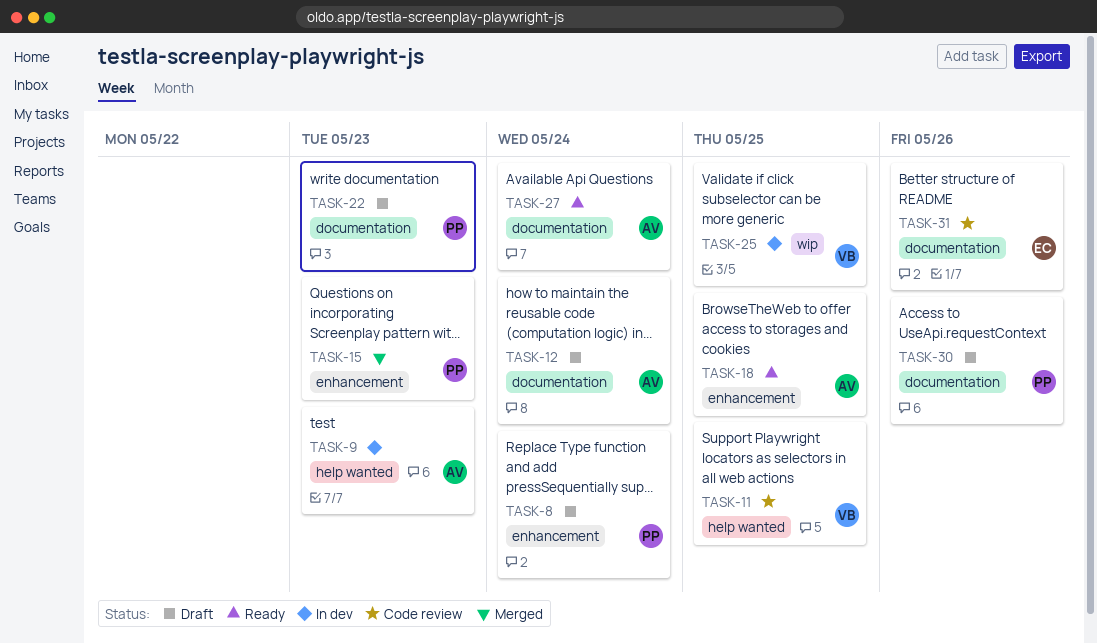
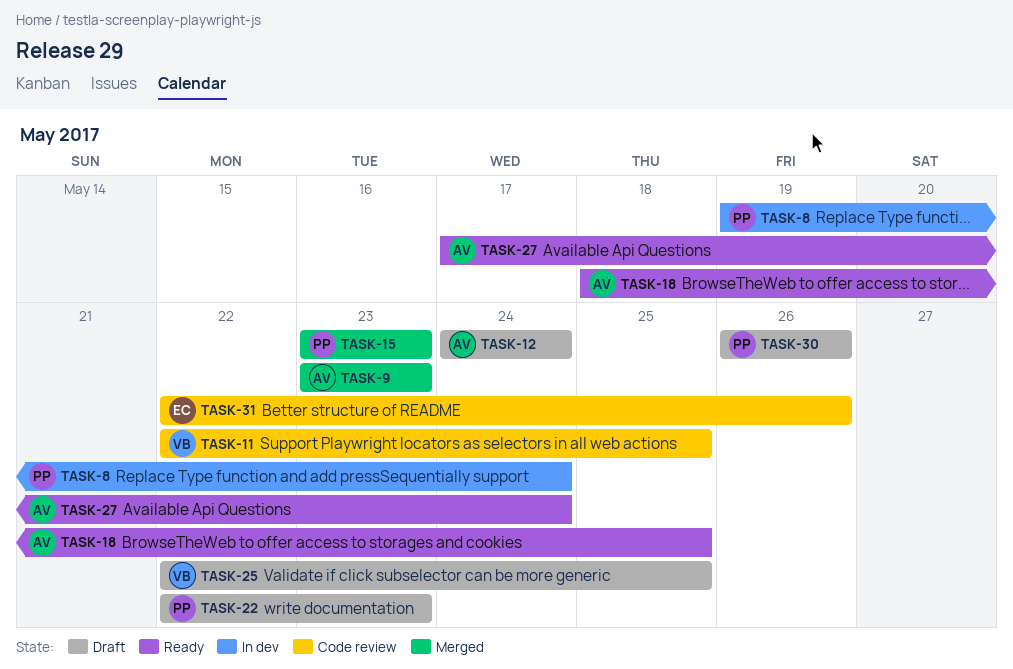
TASK-8, status: Draft -> In dev
TASK-9, status: In dev -> Merged
TASK-25, status: In dev -> Draft

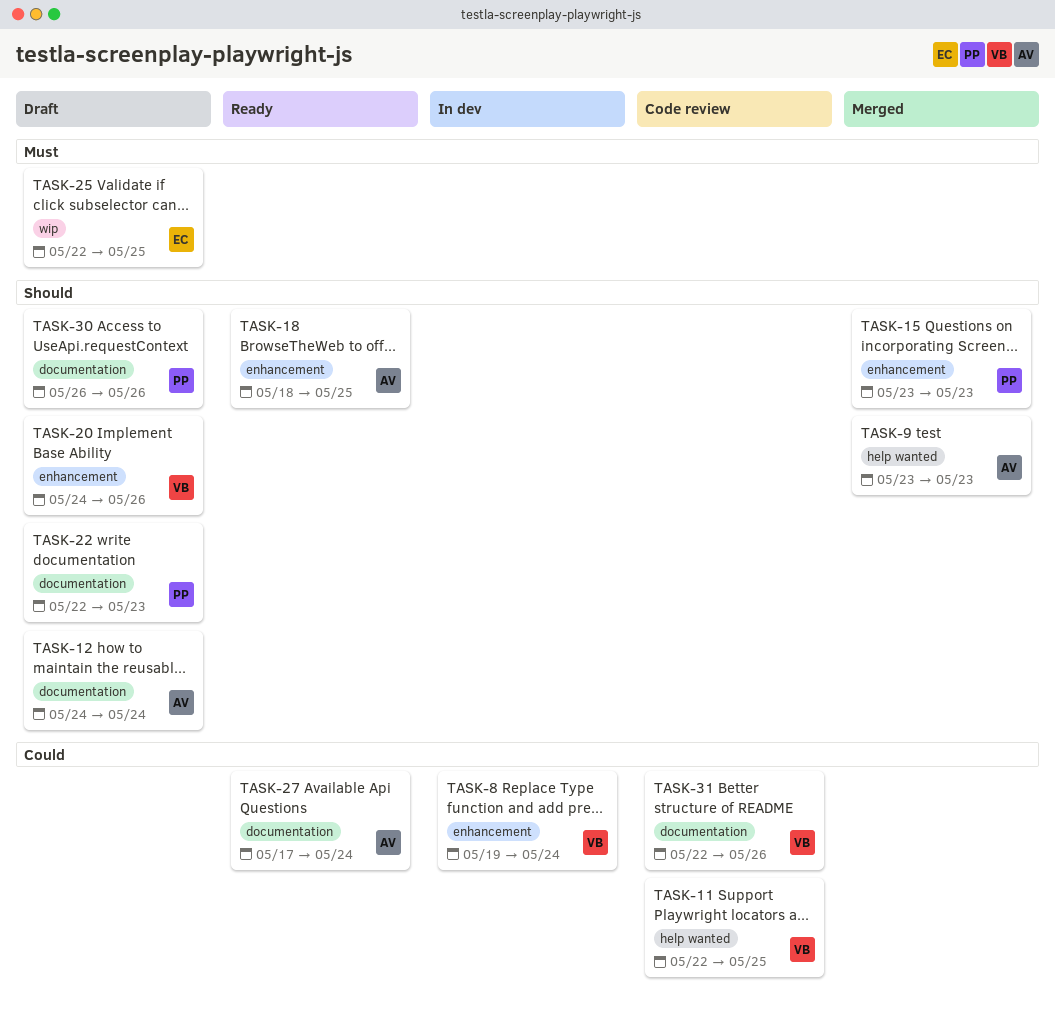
TASK-8, owner: PP -> VB
TASK-20: none -> present
TASK-25, owner: VB -> EC
TASK-31, owner: EC -> VB

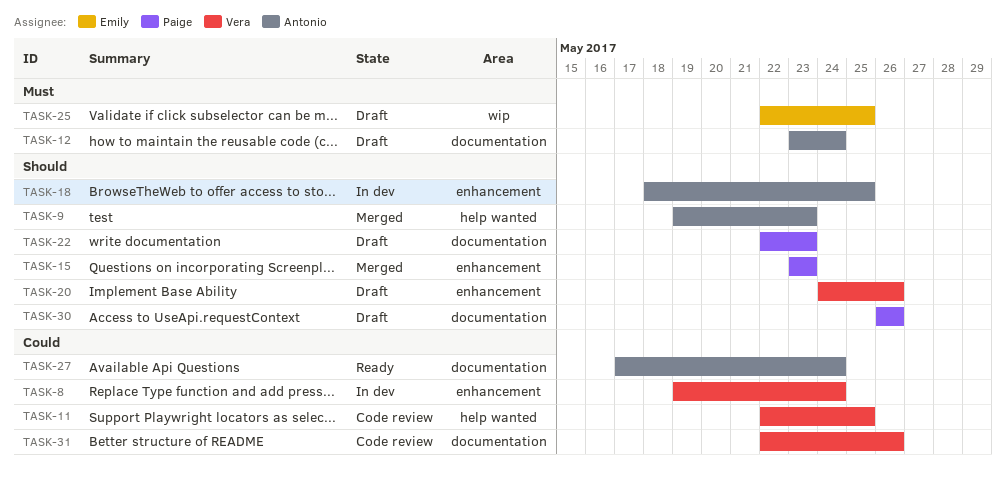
TASK-9, start: May 23 -> May 19
TASK-12, priority: Should -> Must
TASK-12, start: May 24 -> May 23
TASK-18, status: Ready -> In dev

